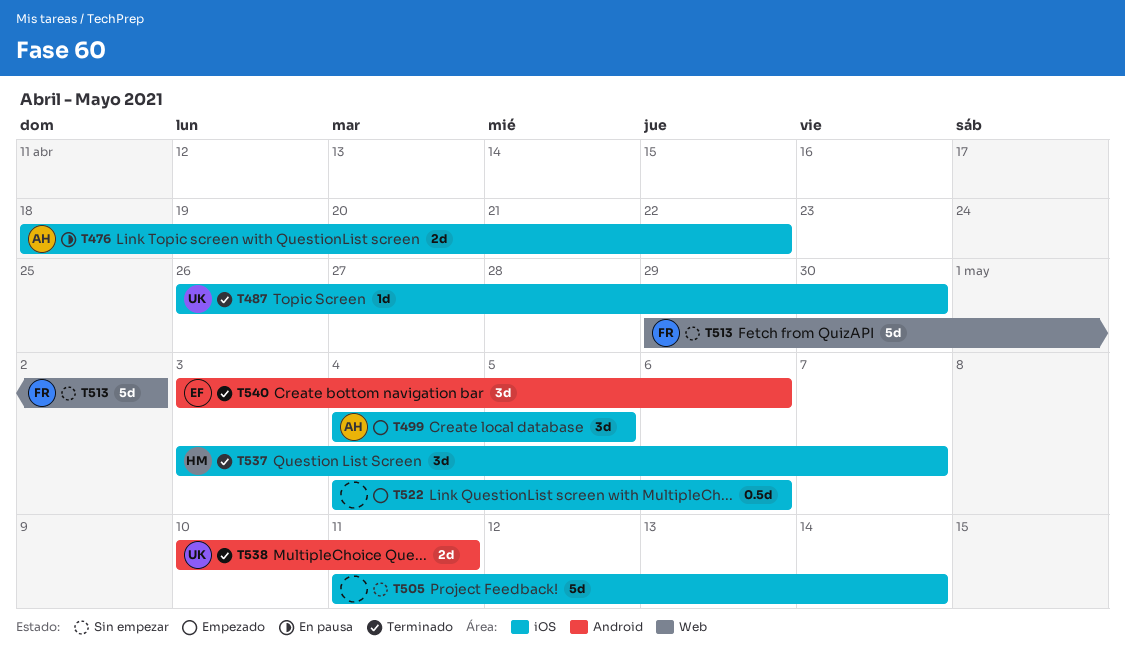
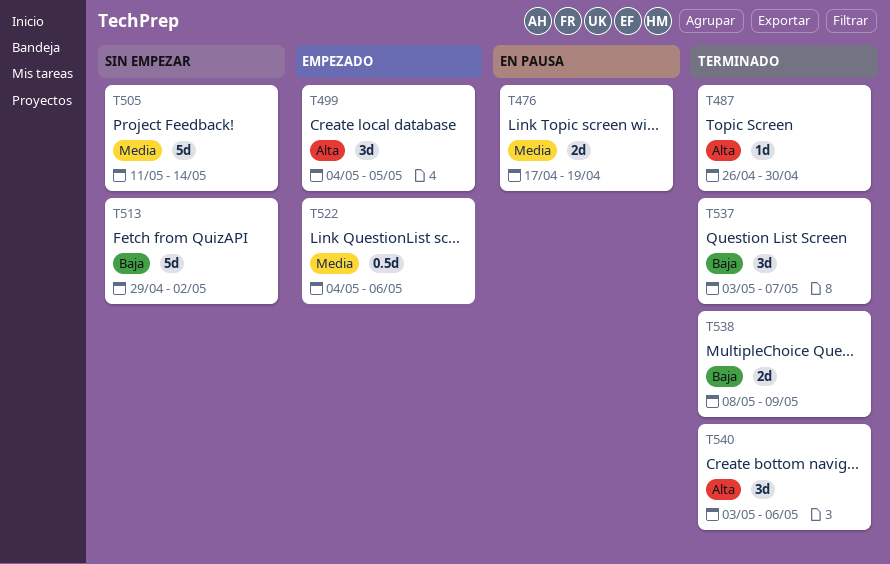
T476, start: Apr 18 -> Apr 17
T476, due: Apr 22 -> Apr 19
T538, start: May 10 -> May 8
T538, due: May 11 -> May 9

